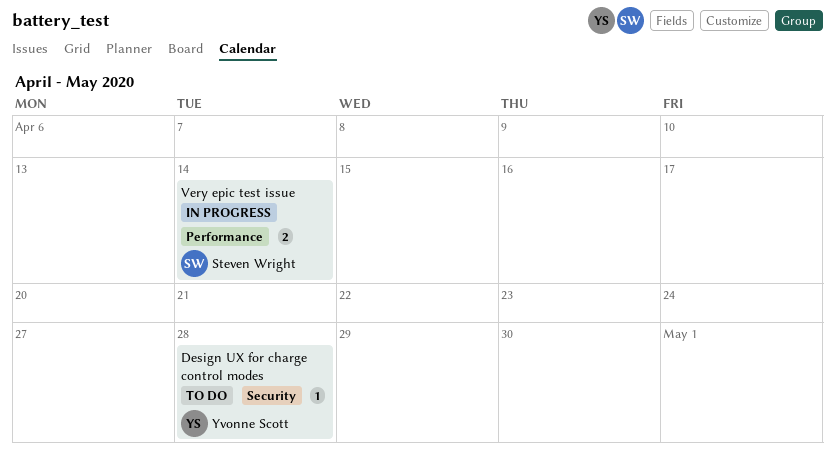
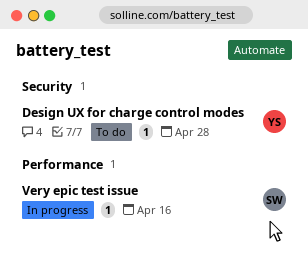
Very epic test issue, estimate: 2 -> 1
Very epic test issue, due: Apr 14 -> Apr 16

